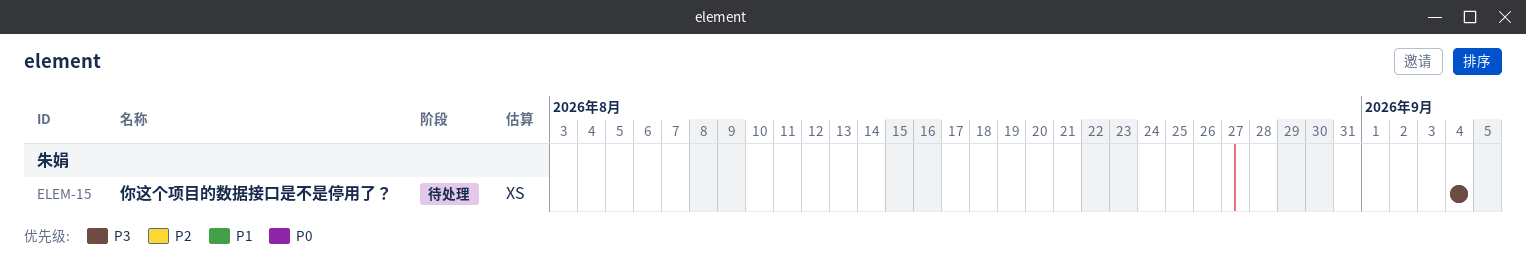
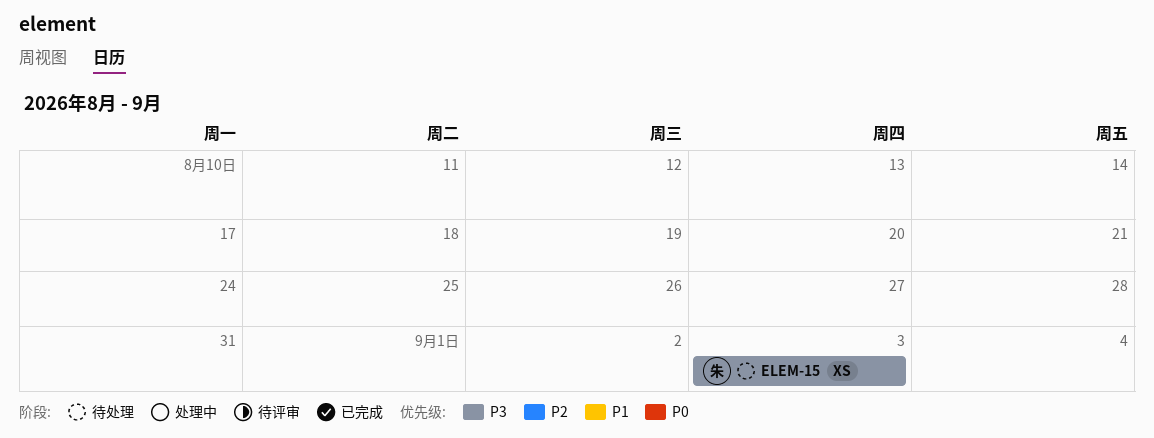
ELEM-15, start: Sep 4 -> Sep 3
ELEM-15, due: Sep 4 -> Sep 3

